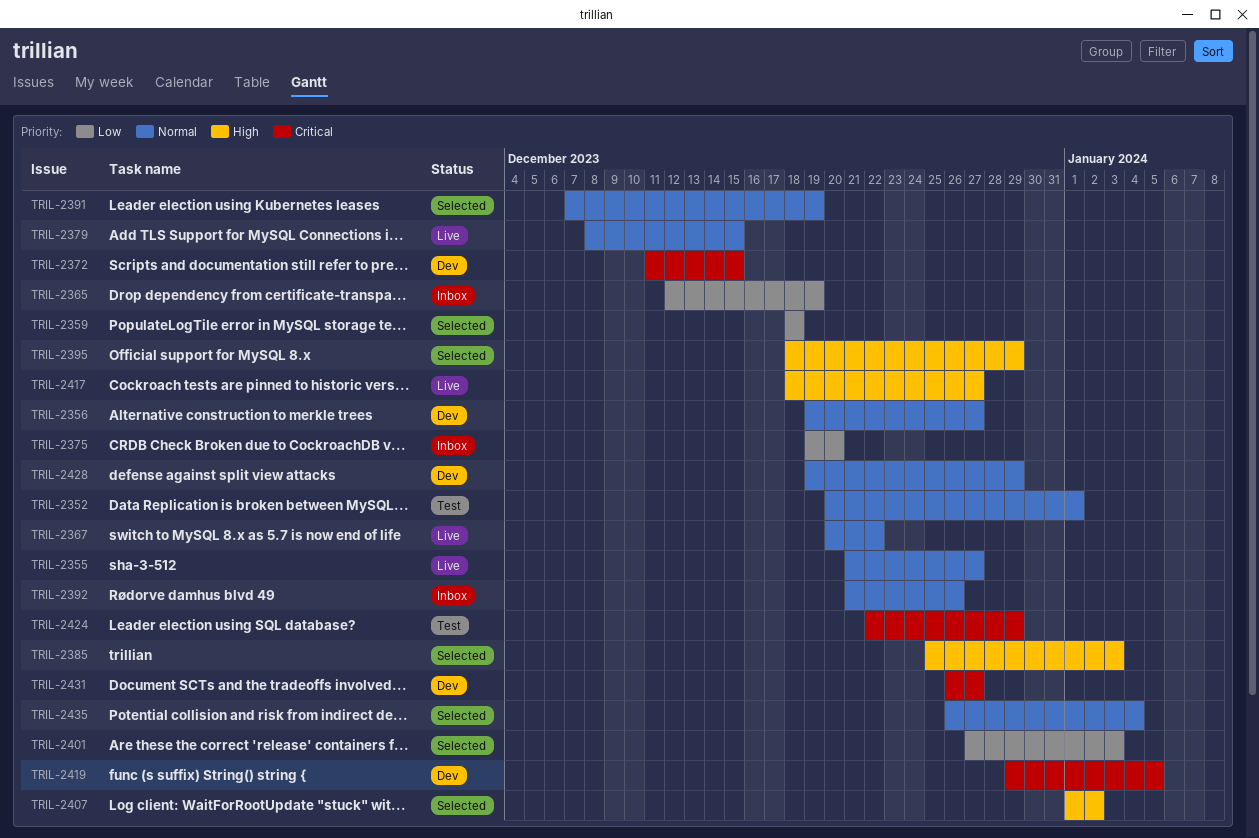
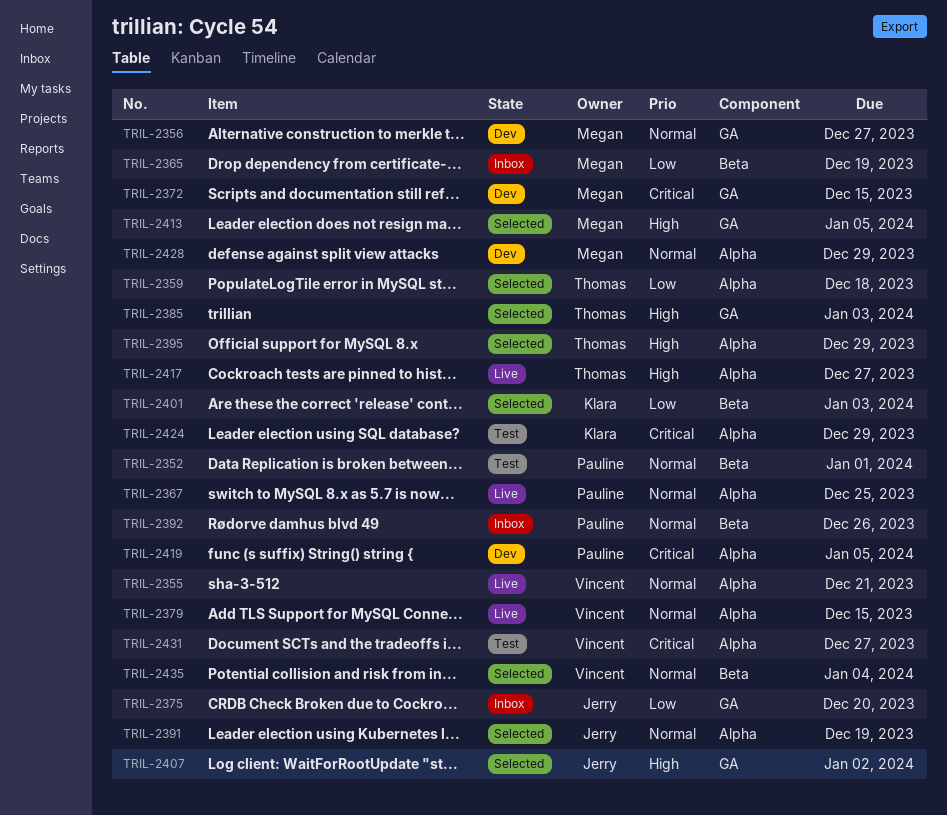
TRIL-2355, due: Dec 27 -> Dec 21
TRIL-2367, due: Dec 22 -> Dec 25
TRIL-2413: none -> present
TRIL-2431, status: Dev -> Test

